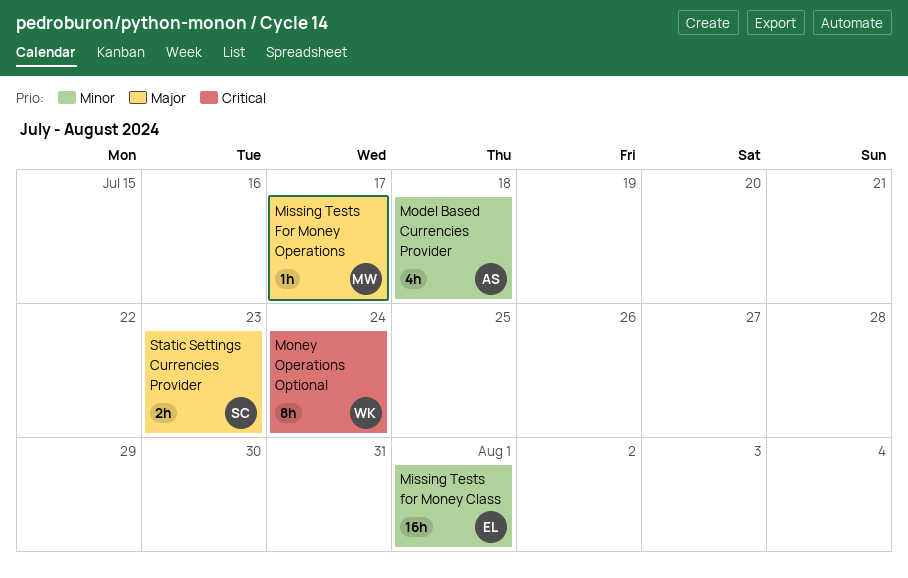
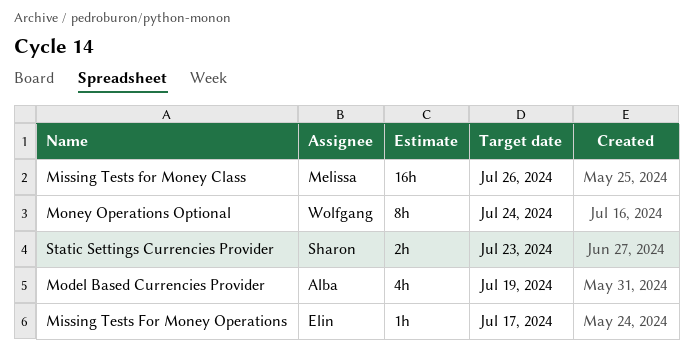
Missing Tests for Money Class, owner: Elin -> Melissa
Missing Tests for Money Class, due: Aug 1 -> Jul 26
Missing Tests For Money Operations, owner: Melissa -> Elin
Model Based Currencies Provider, due: Jul 18 -> Jul 19

